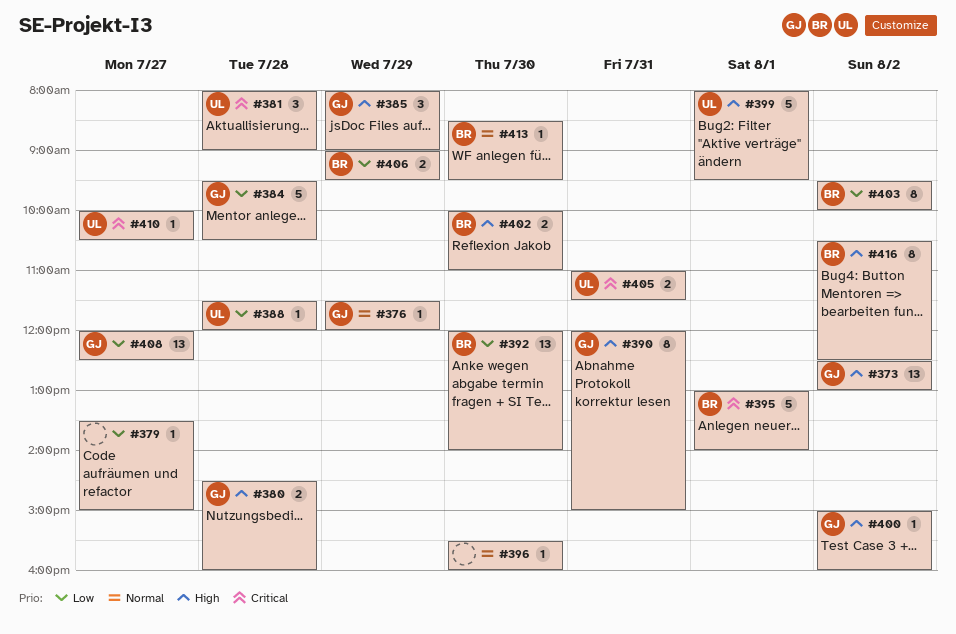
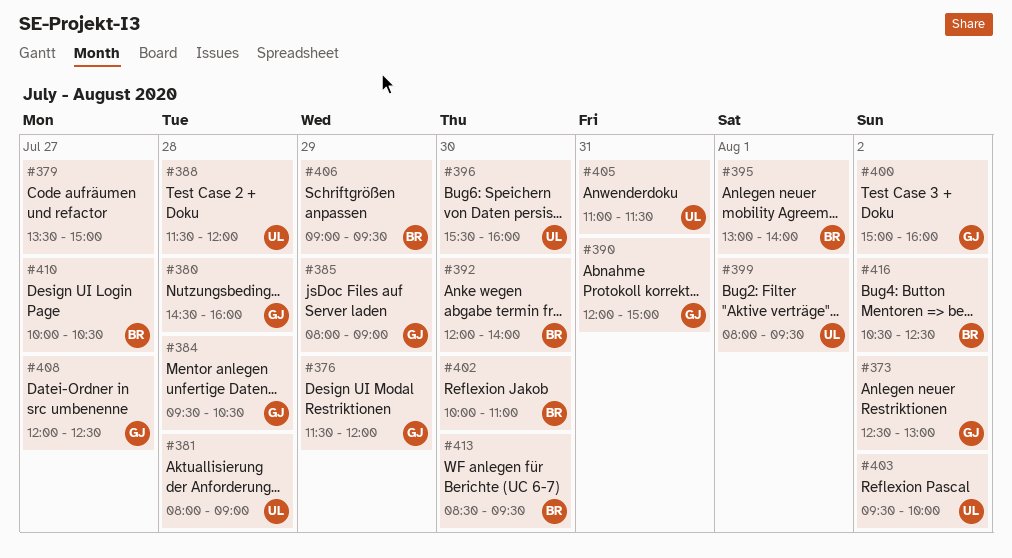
#396, owner: none -> UL
#403, owner: BR -> UL
#410, owner: UL -> BR

